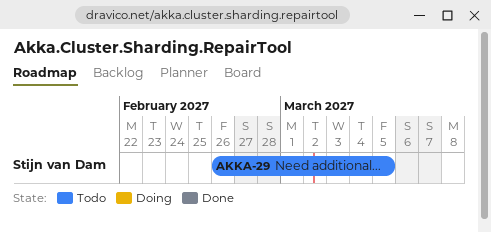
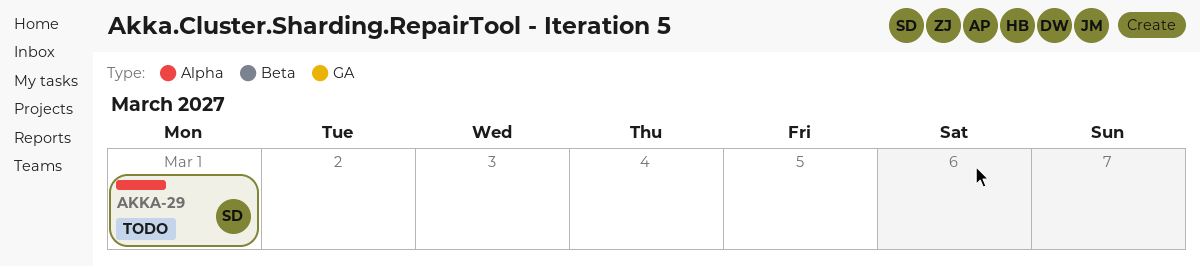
AKKA-29, due: Mar 5 -> Mar 1

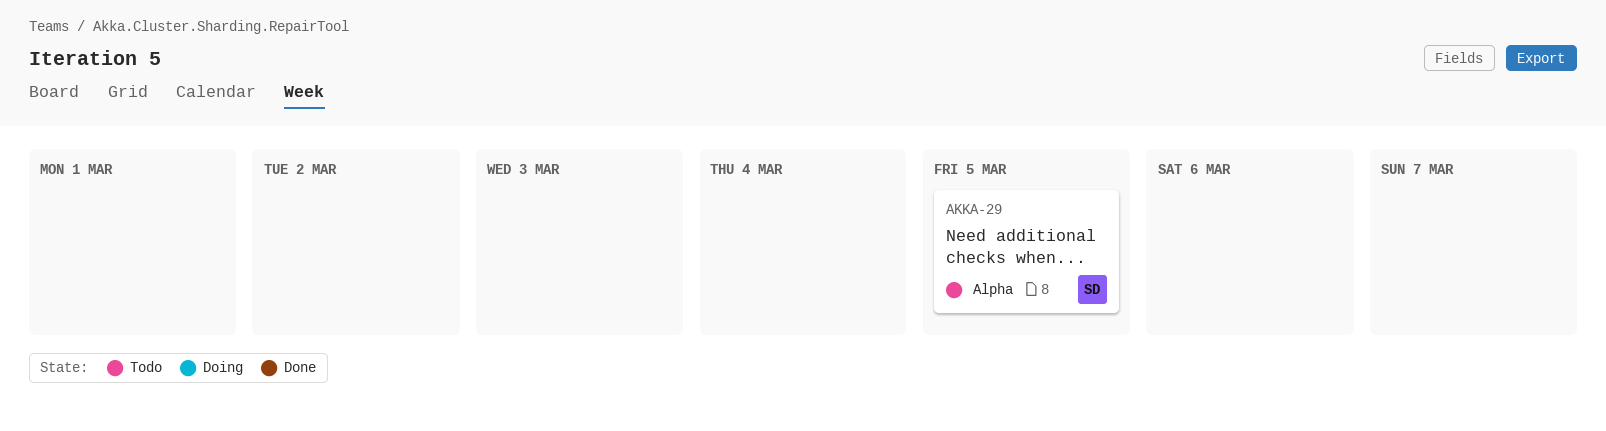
AKKA-29, due: Mar 1 -> Mar 5

